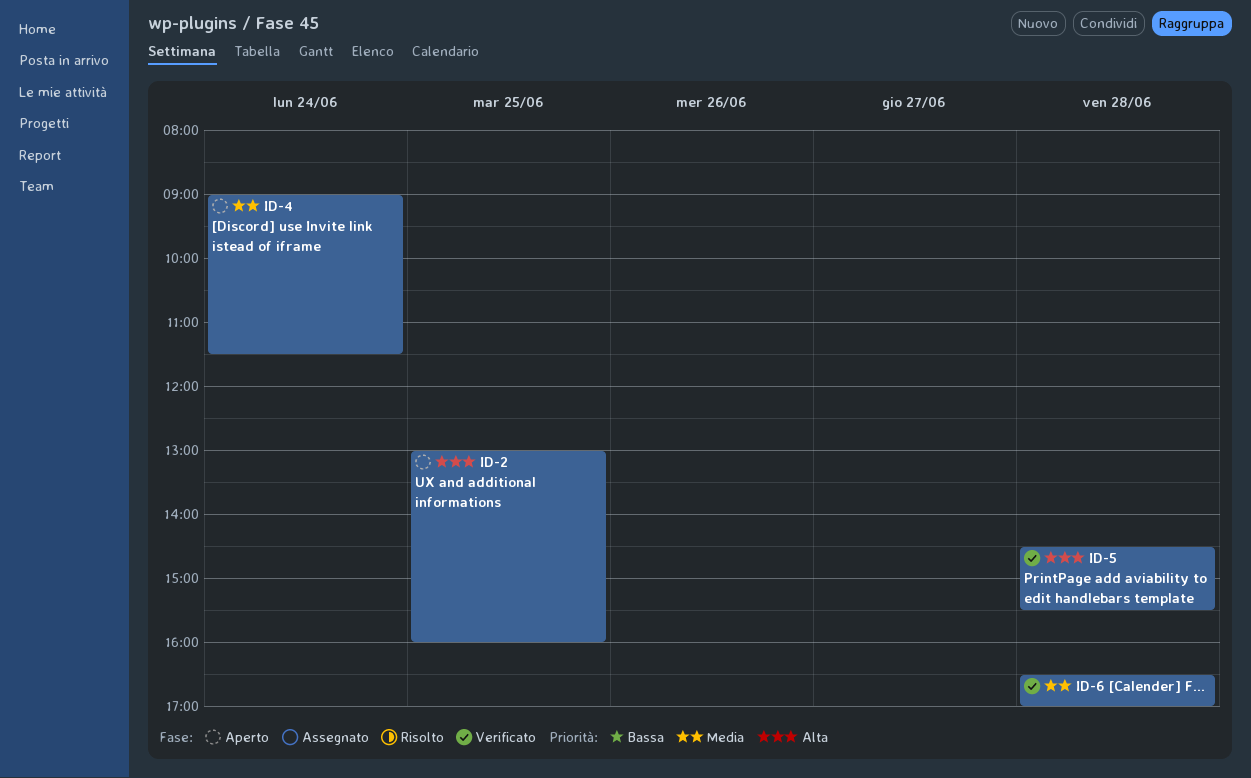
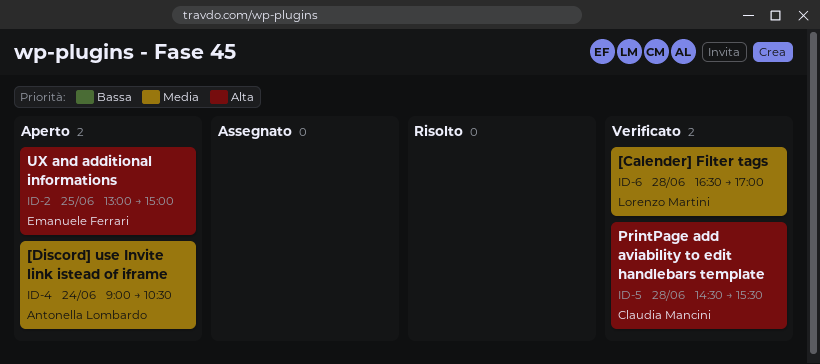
ID-2, ends: 16:00 -> 15:00
ID-4, ends: 11:30 -> 10:30

